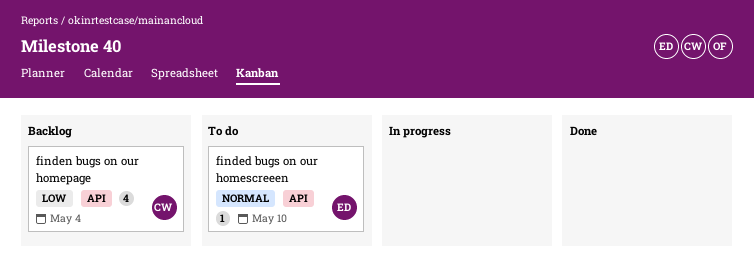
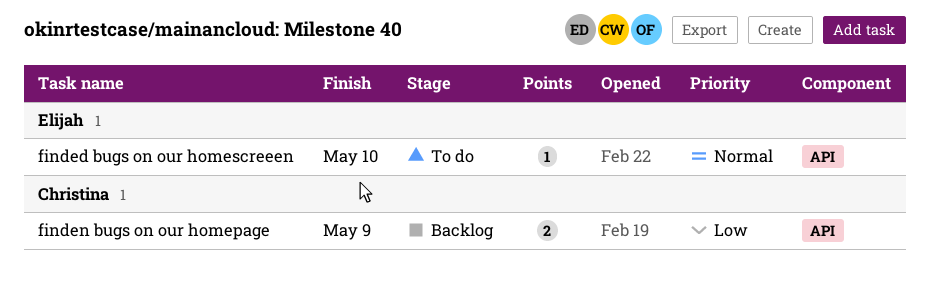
finden bugs on our homepage, estimate: 4 -> 2
finden bugs on our homepage, due: May 4 -> May 9

